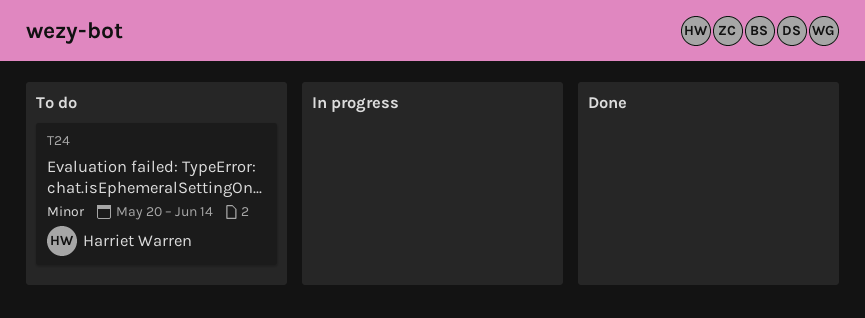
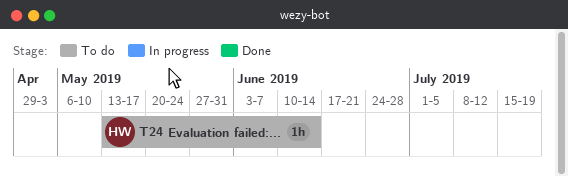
T24, start: May 20 -> May 13

